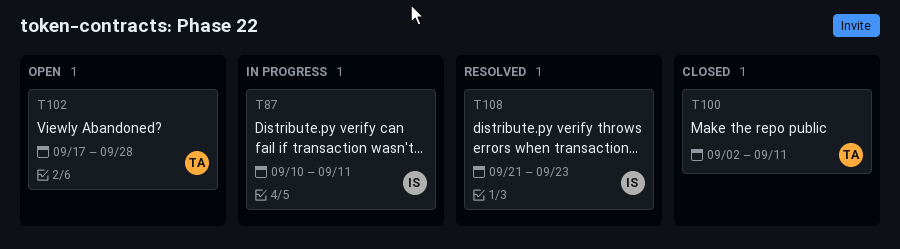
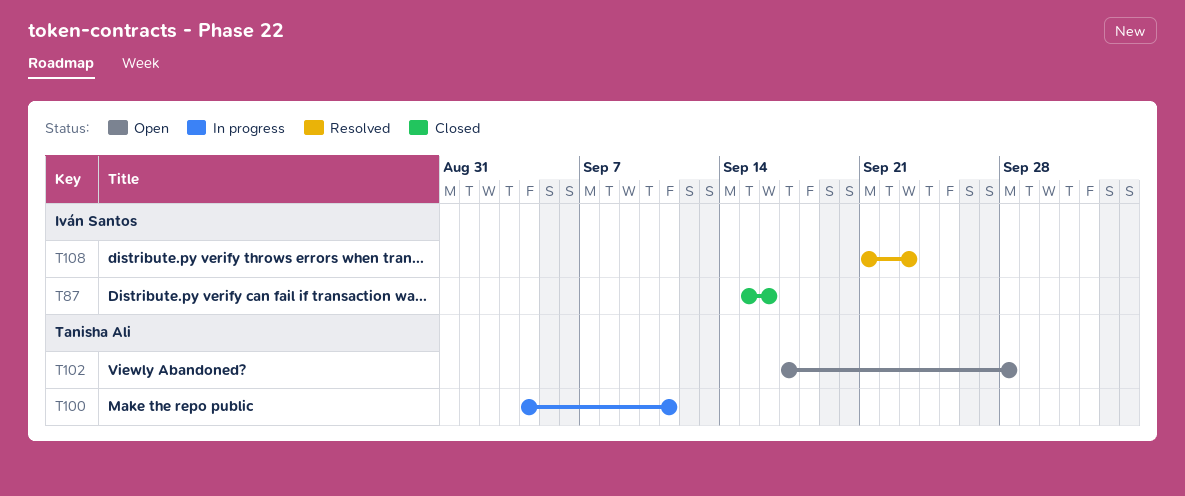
T87, status: In progress -> Closed
T87, start: Sep 10 -> Sep 15
T87, due: Sep 11 -> Sep 16
T100, status: Closed -> In progress
T100, start: Sep 2 -> Sep 4

